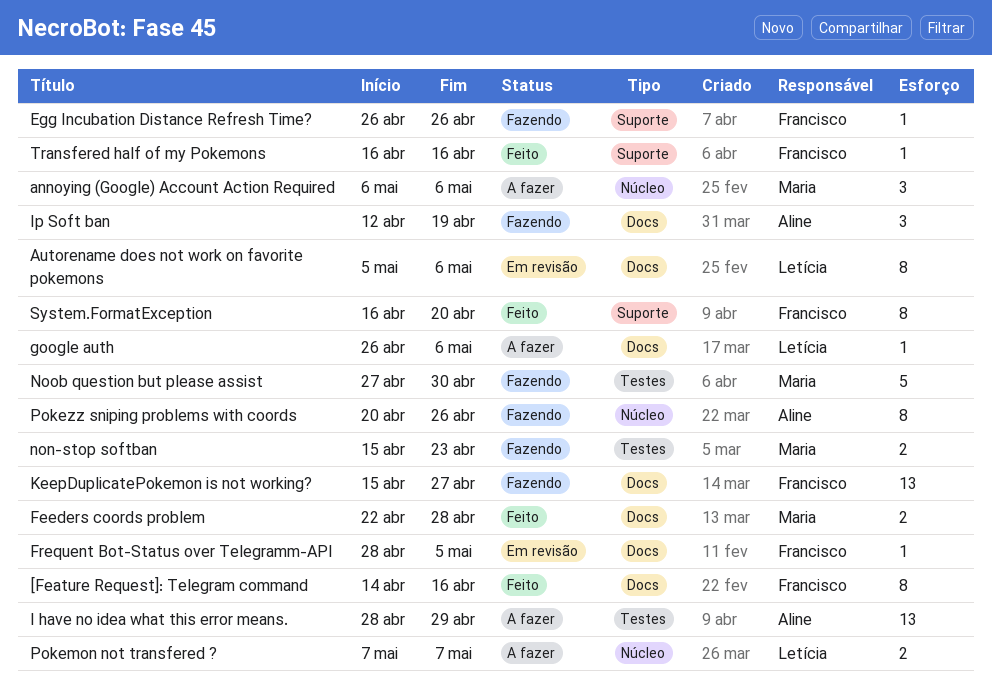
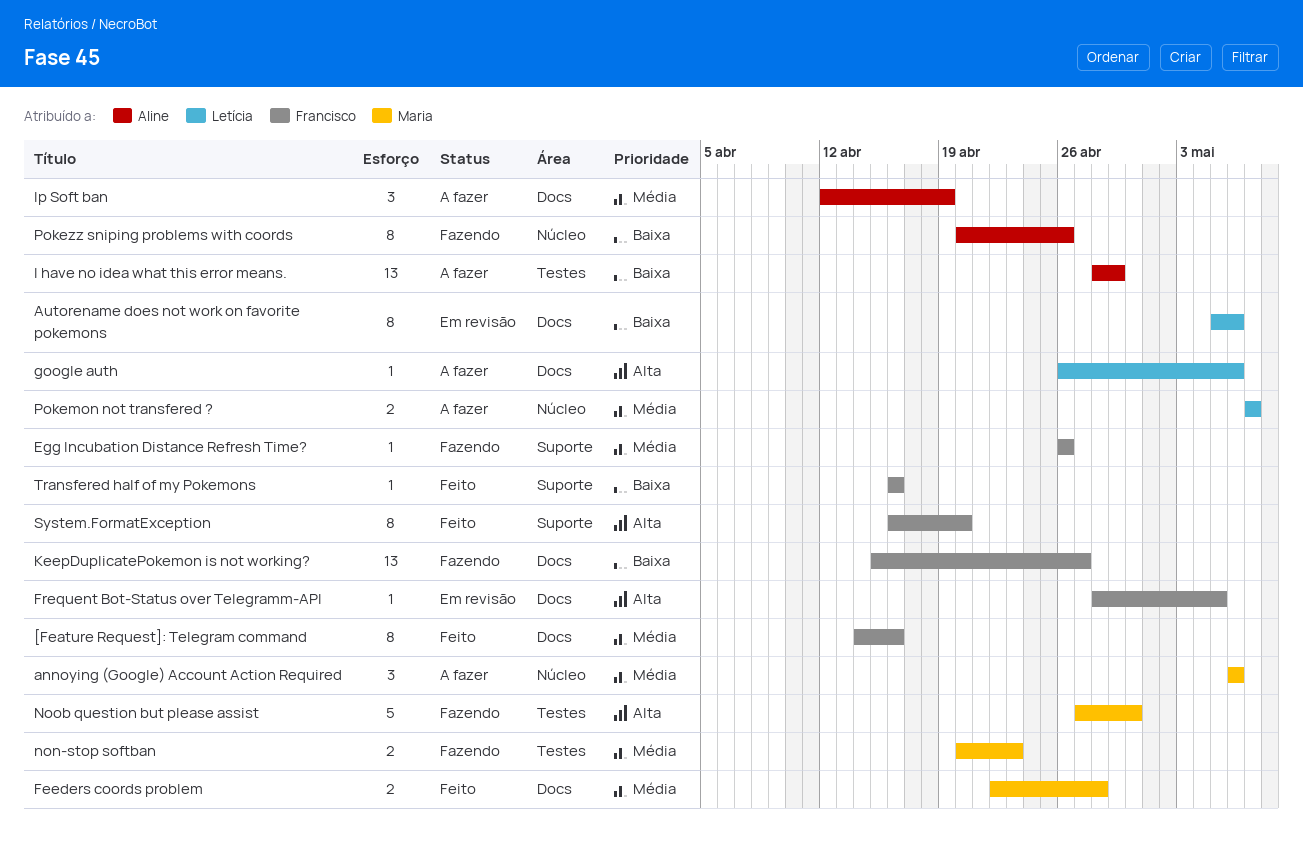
Ip Soft ban, status: Fazendo -> A fazer
non-stop softban, start: Apr 15 -> Apr 20

